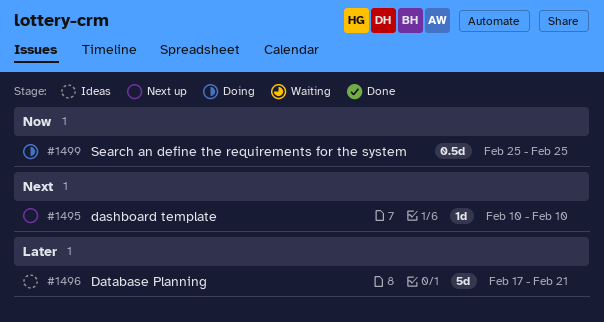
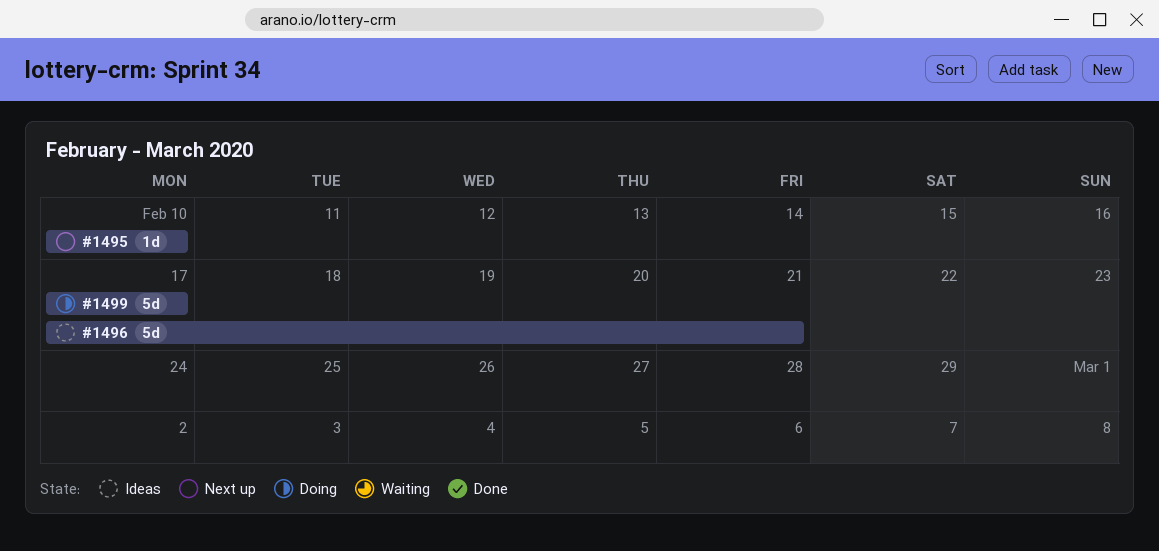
#1499, estimate: 0.5d -> 5d
#1499, start: Feb 25 -> Feb 17
#1499, due: Feb 25 -> Feb 17

